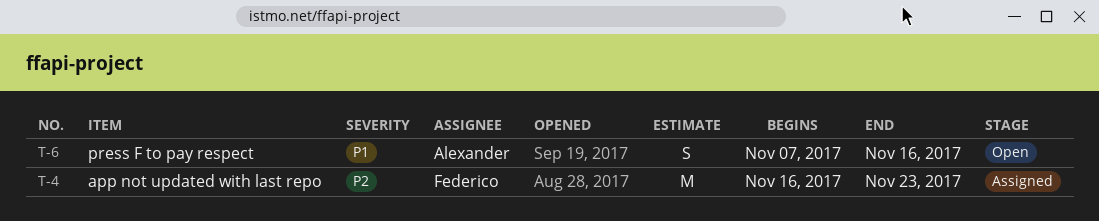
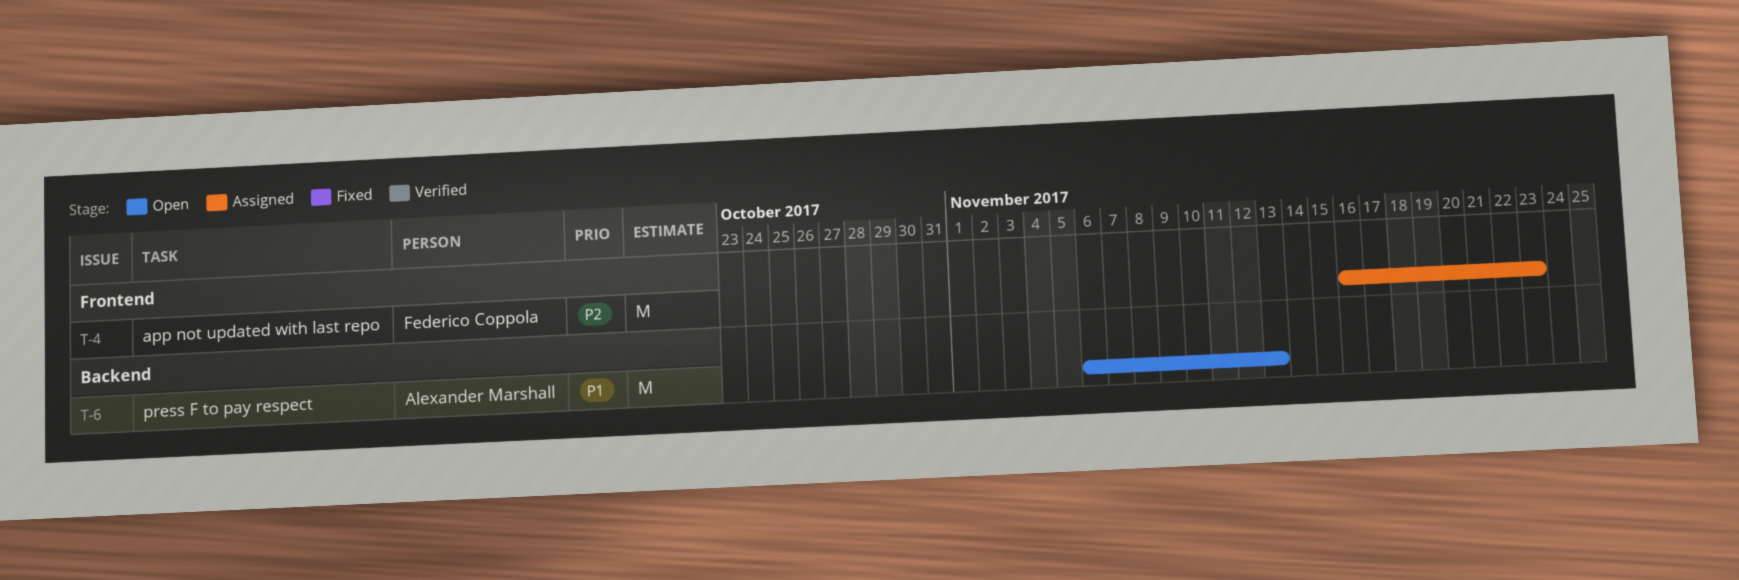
T-6, estimate: S -> M
T-6, start: Nov 7 -> Nov 6
T-6, due: Nov 16 -> Nov 13

